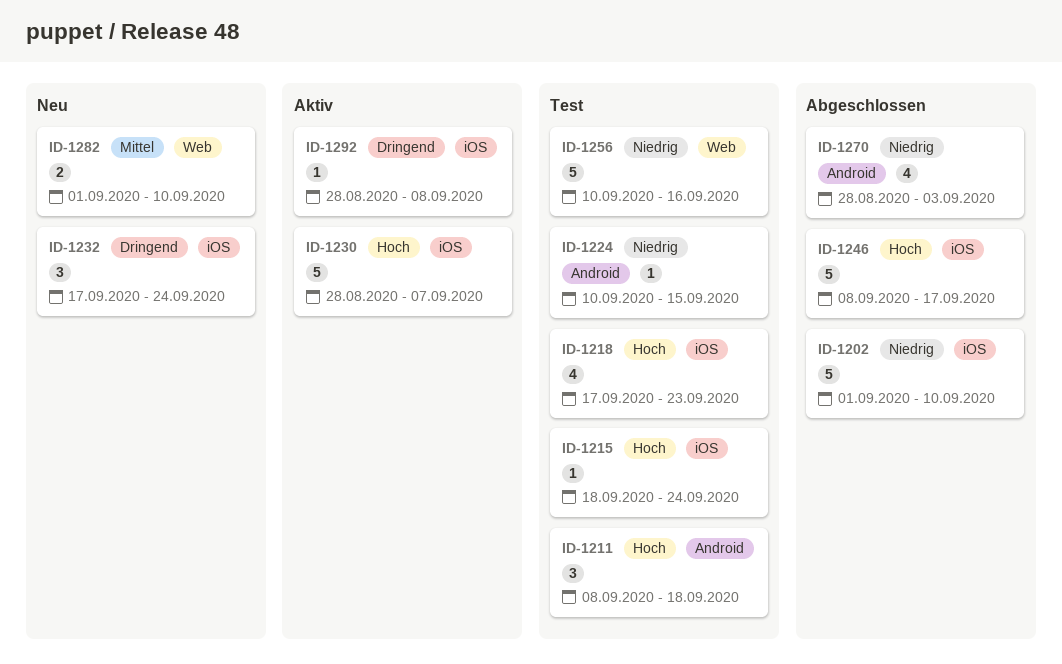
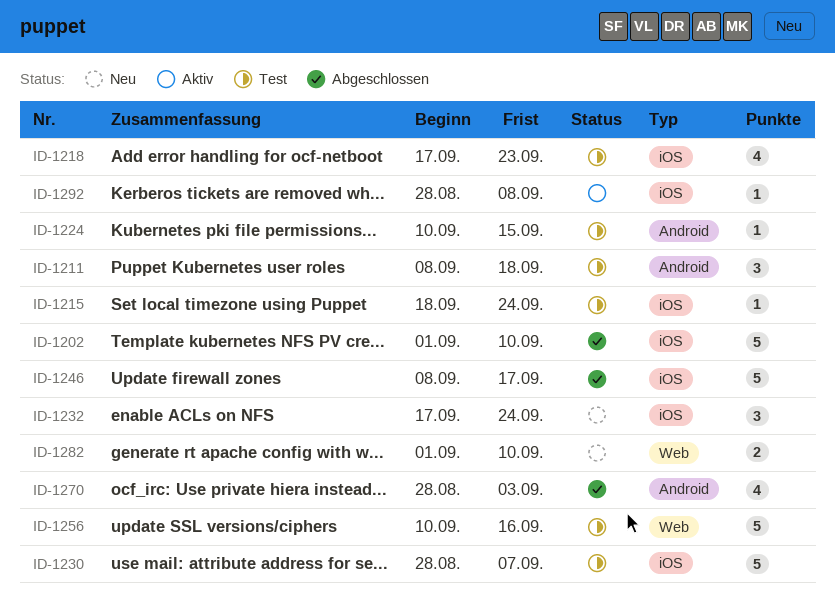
ID-1230, status: Aktiv -> Test

